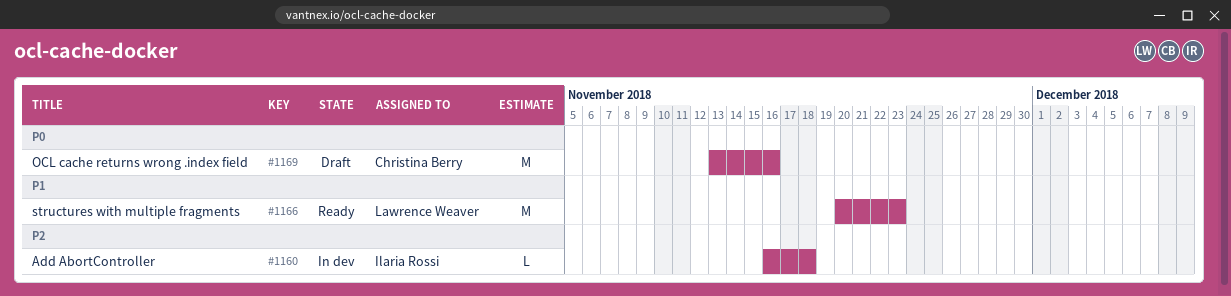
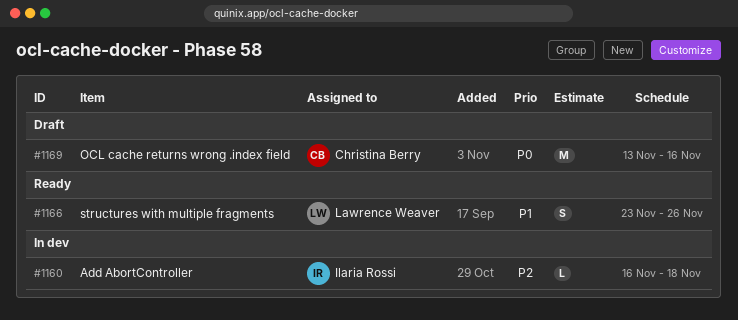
#1166, estimate: M -> S
#1166, start: Nov 20 -> Nov 23
#1166, due: Nov 23 -> Nov 26

